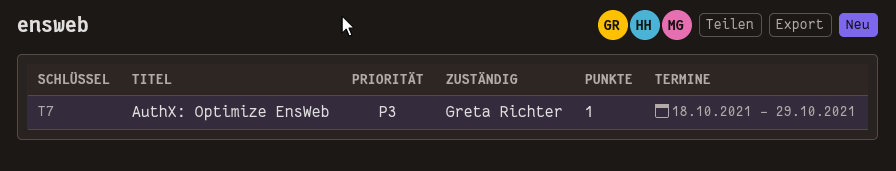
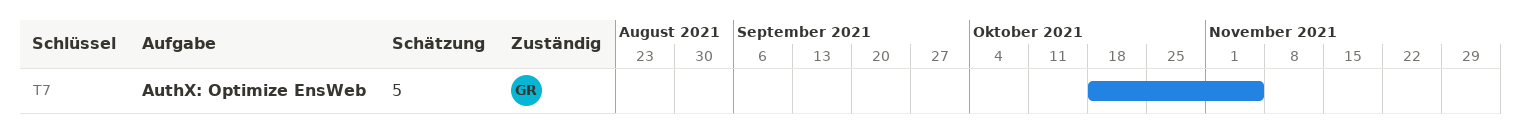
T7, estimate: 1 -> 5
T7, due: Oct 29 -> Nov 5

